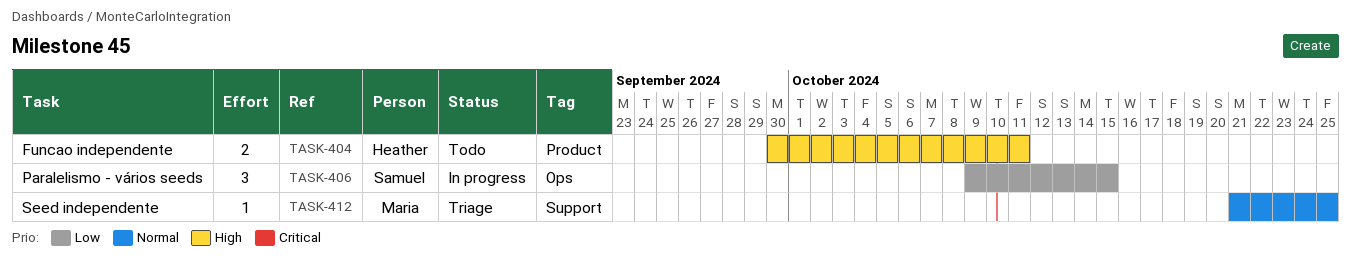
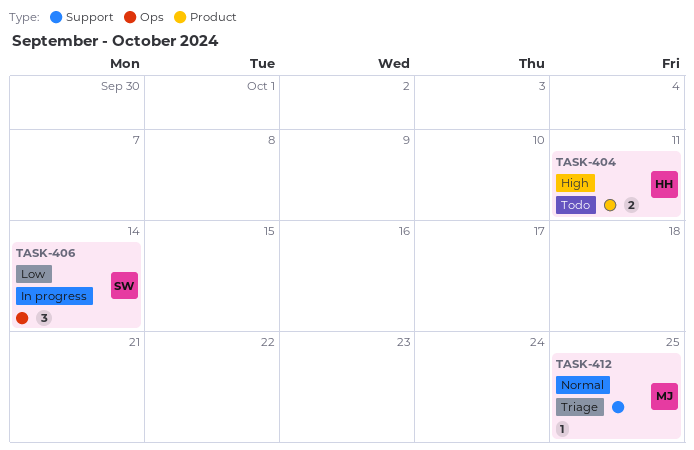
TASK-406, due: Oct 15 -> Oct 14

